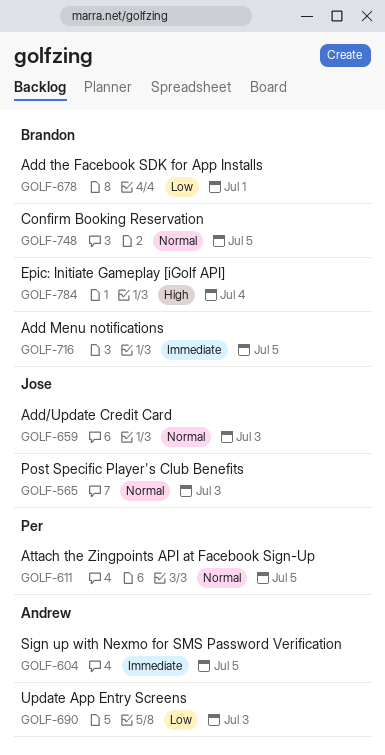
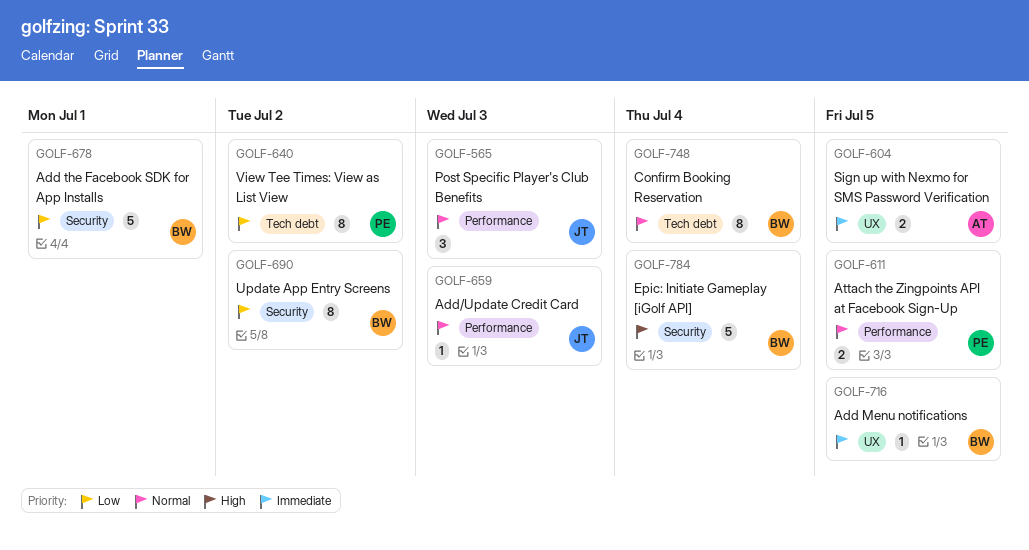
GOLF-640: none -> present
GOLF-690, owner: Andrew -> Brandon
GOLF-690, due: Jul 3 -> Jul 2
GOLF-748, due: Jul 5 -> Jul 4

